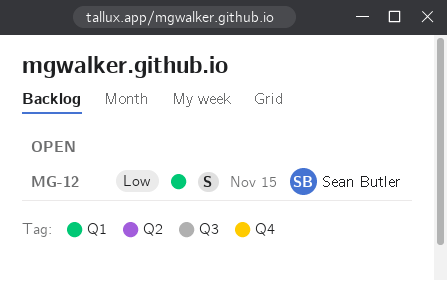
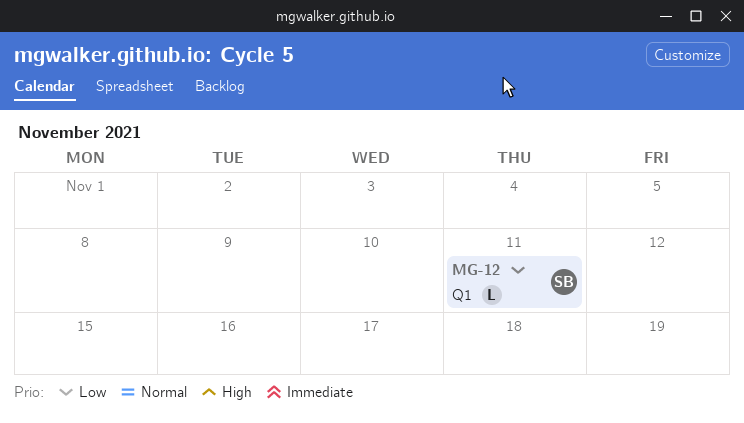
MG-12, estimate: S -> L
MG-12, due: Nov 15 -> Nov 11

